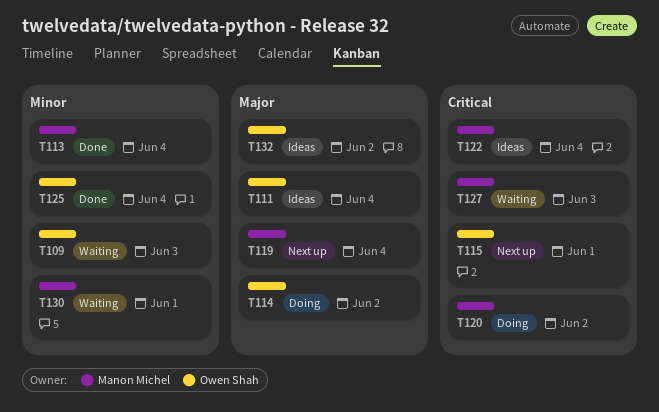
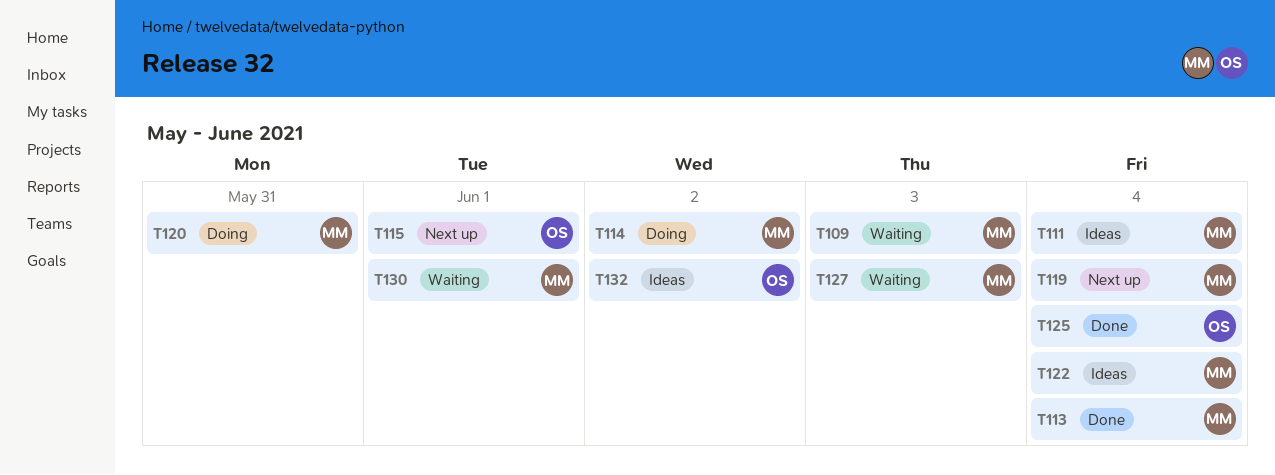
T109, owner: Owen Shah -> Manon Michel
T111, owner: Owen Shah -> Manon Michel
T114, owner: Owen Shah -> Manon Michel
T120, due: Jun 2 -> May 31

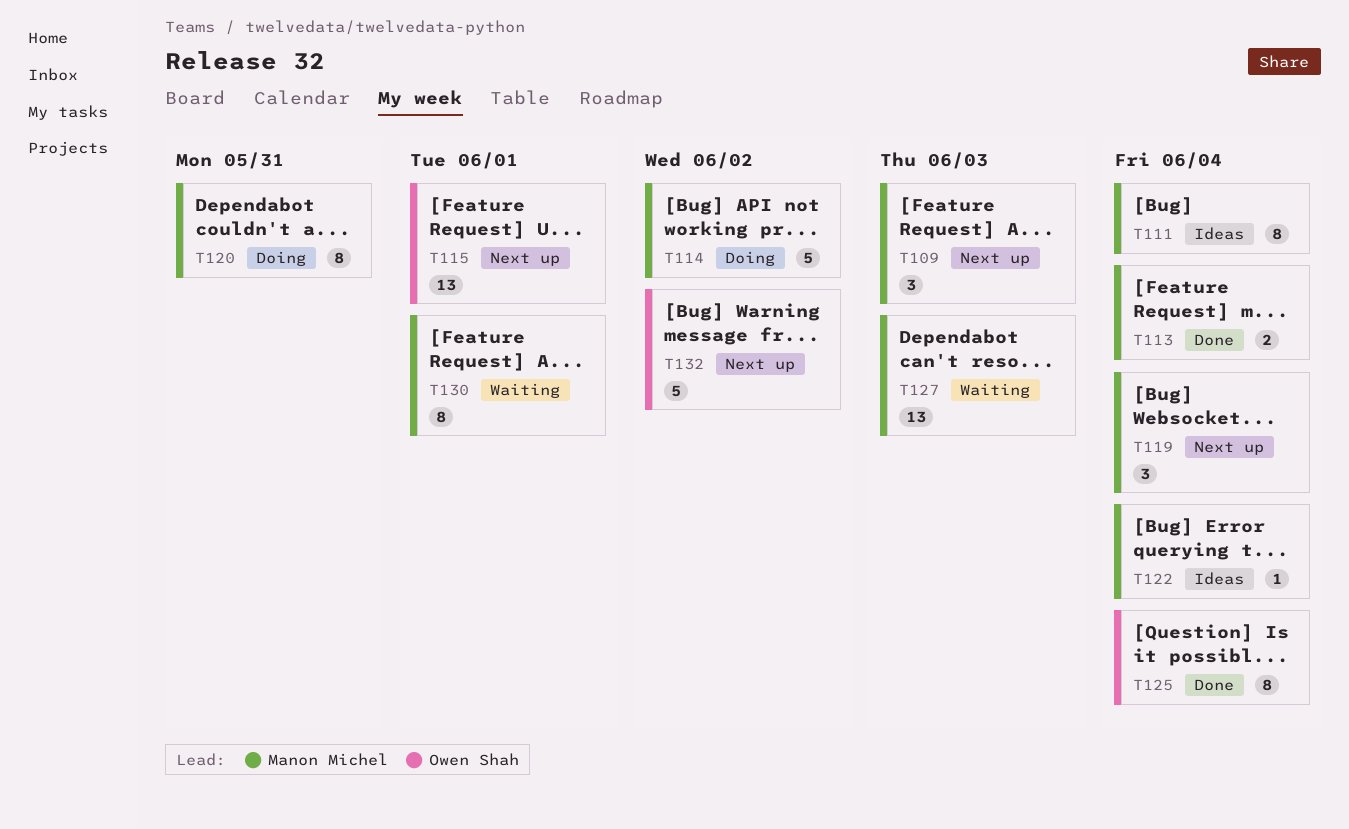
T109, status: Waiting -> Next up
T132, status: Ideas -> Next up

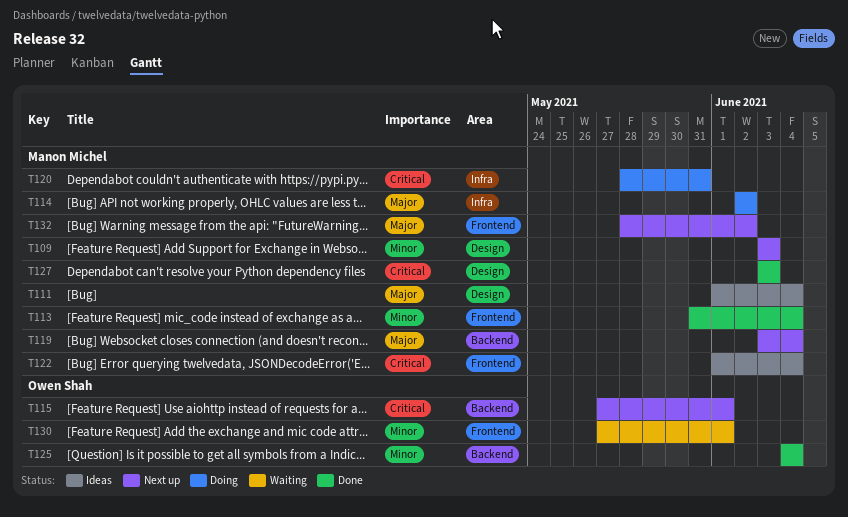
T127, status: Waiting -> Done
T130, owner: Manon Michel -> Owen Shah
T132, owner: Owen Shah -> Manon Michel

